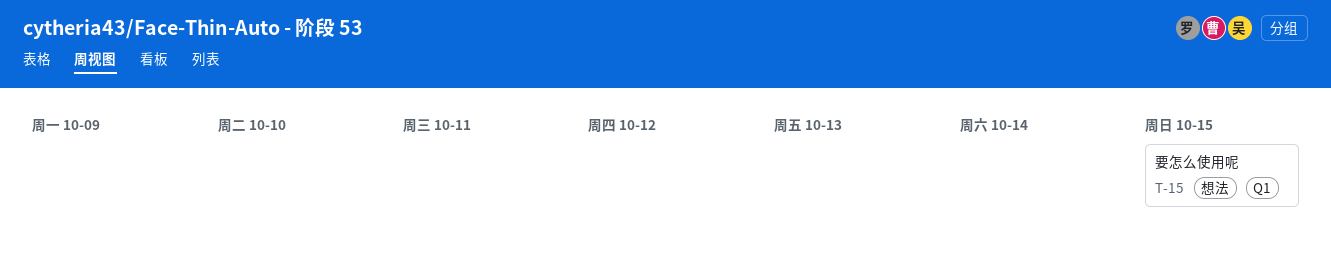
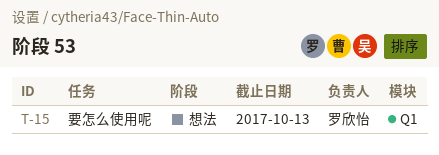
T-15, due: Oct 15 -> Oct 13

